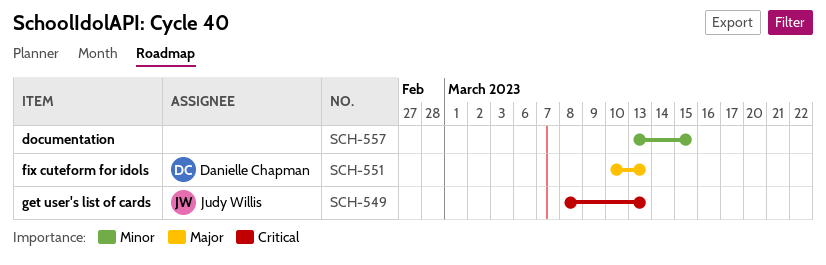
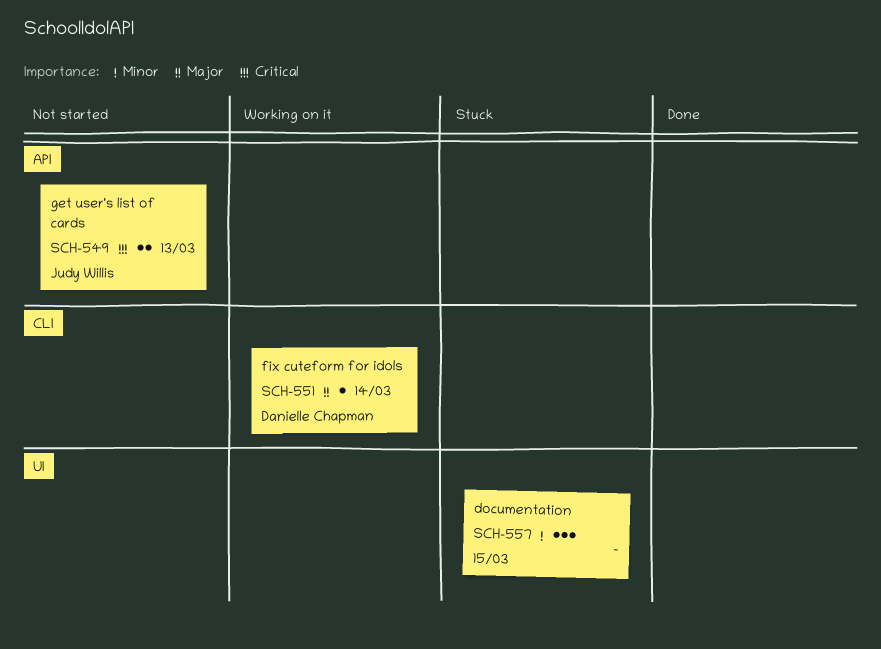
SCH-551, due: Mar 13 -> Mar 14

